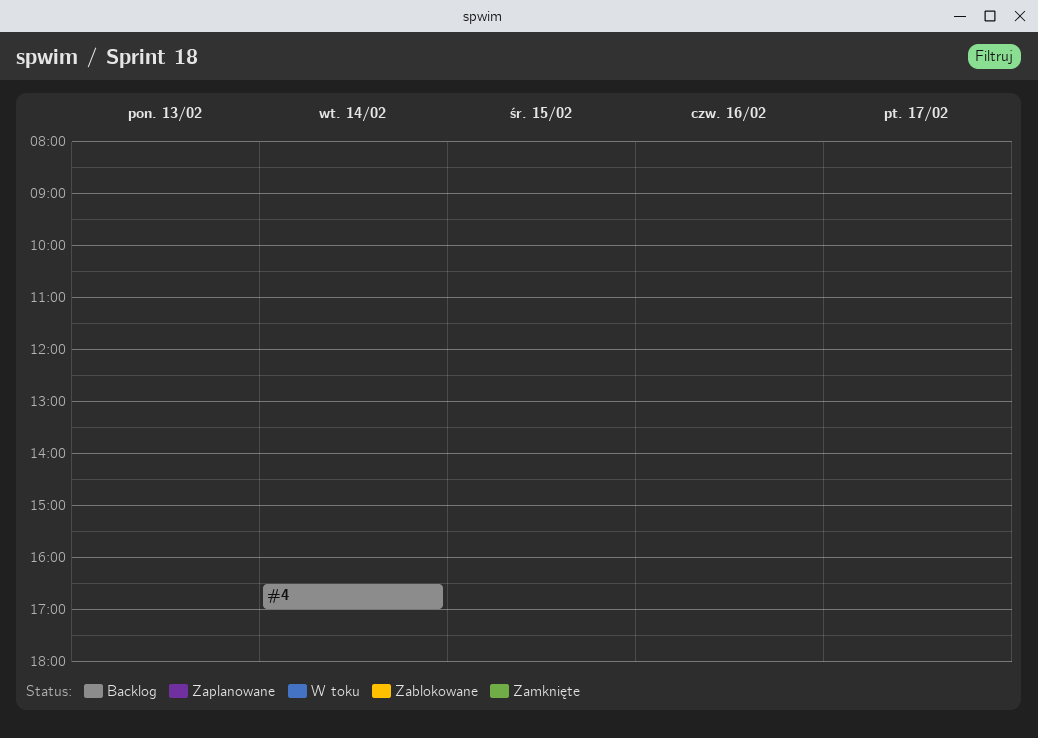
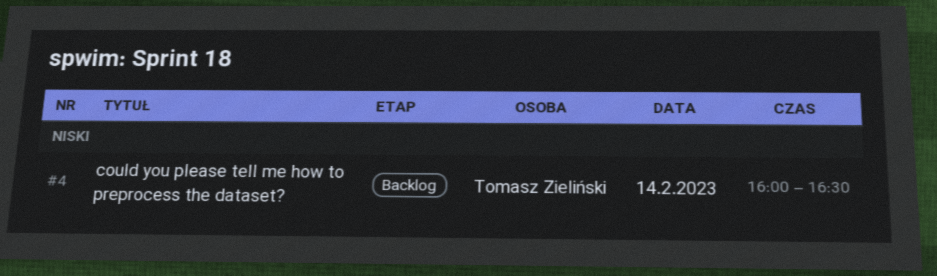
#4, begins: 16:30 -> 16:00
#4, ends: 17:00 -> 16:30

